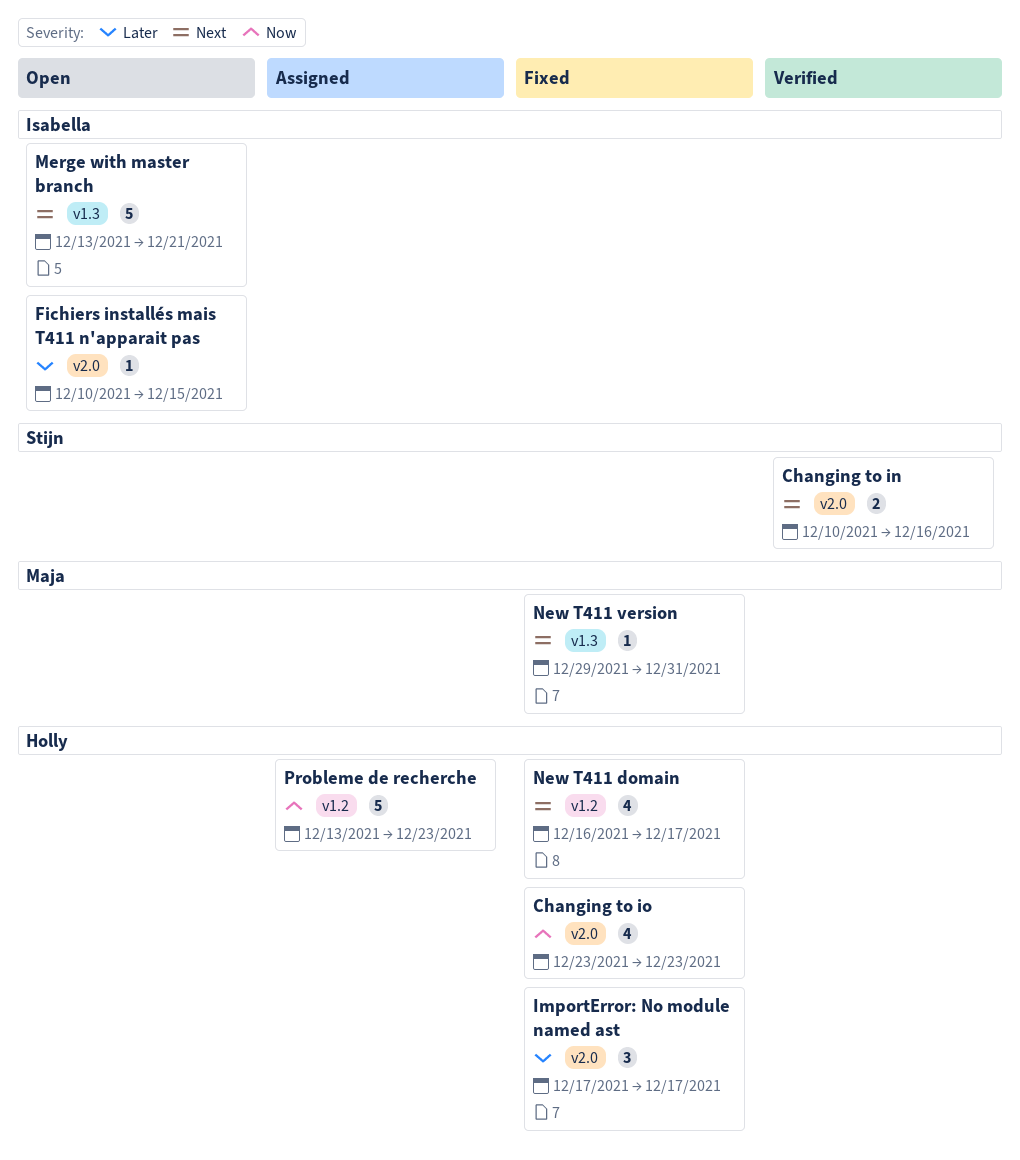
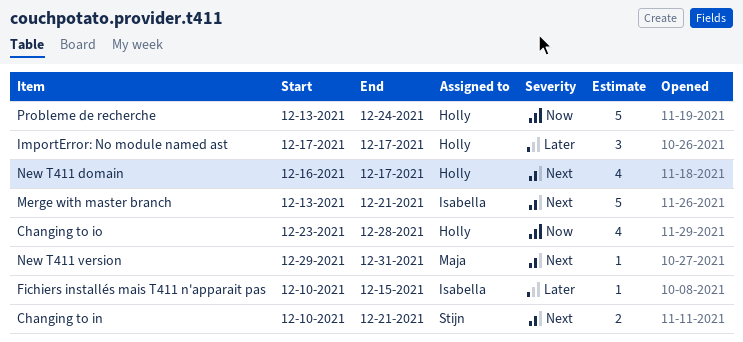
Changing to in, due: Dec 16 -> Dec 21
Changing to io, due: Dec 23 -> Dec 28
Probleme de recherche, due: Dec 23 -> Dec 24

